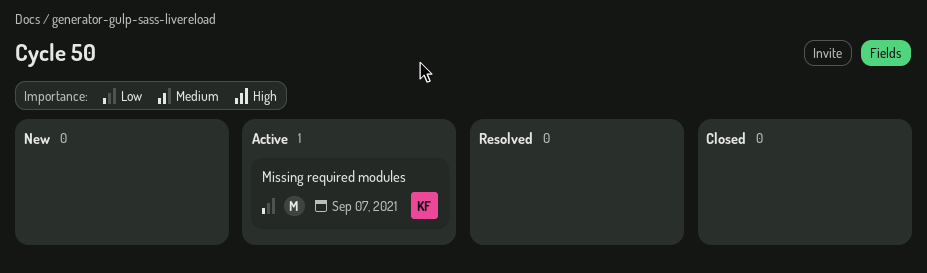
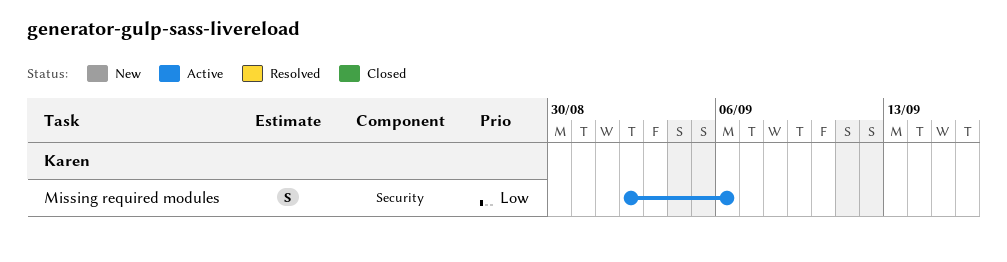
Missing required modules, estimate: M -> S
Missing required modules, due: Sep 7 -> Sep 6

